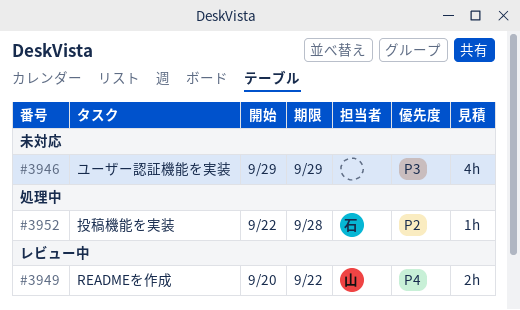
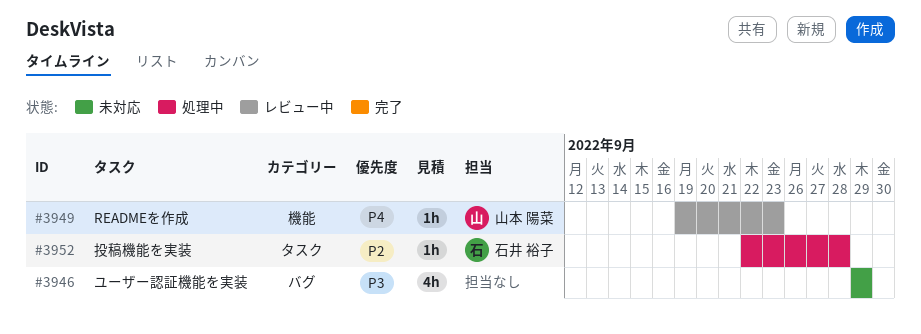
#3949, estimate: 2h -> 1h
#3949, start: Sep 20 -> Sep 19
#3949, due: Sep 22 -> Sep 23

